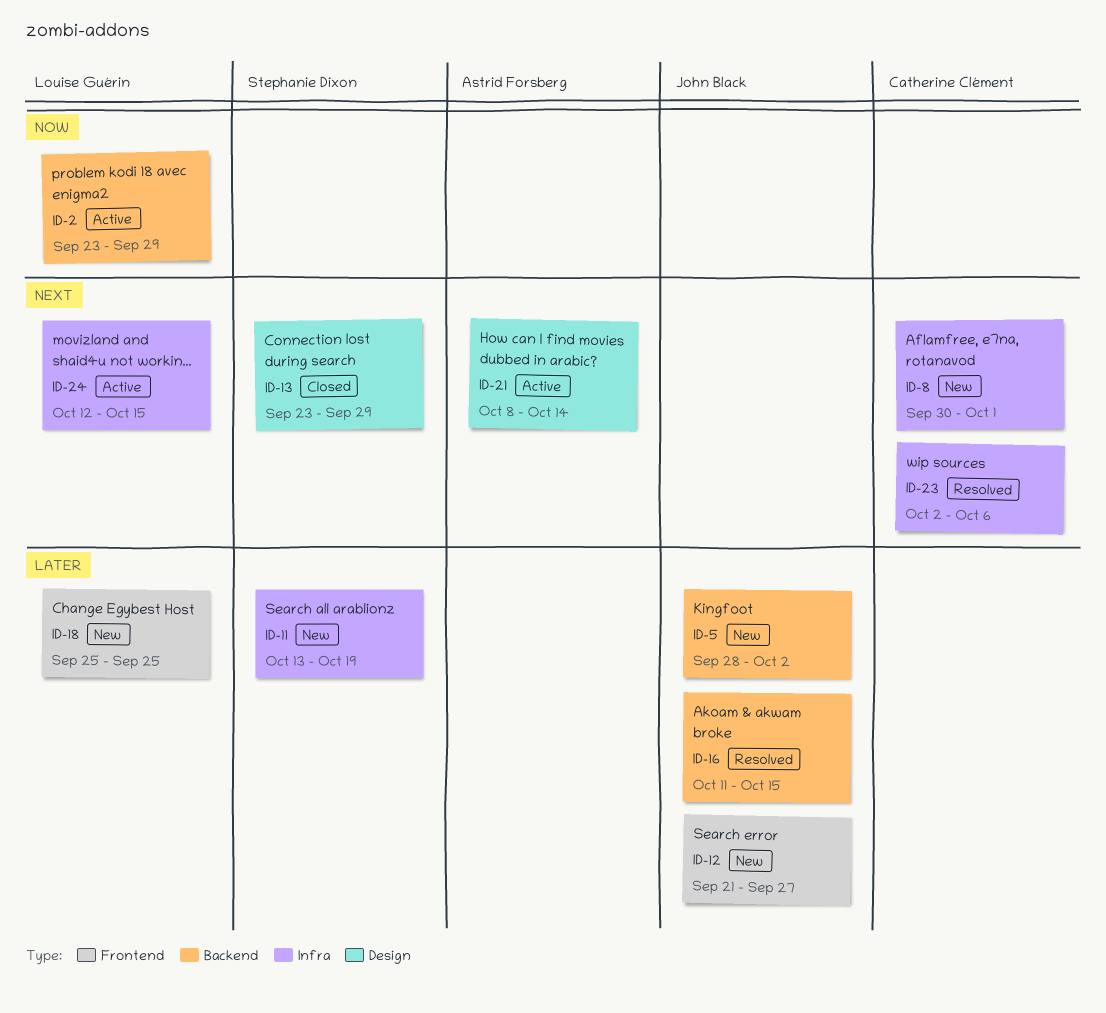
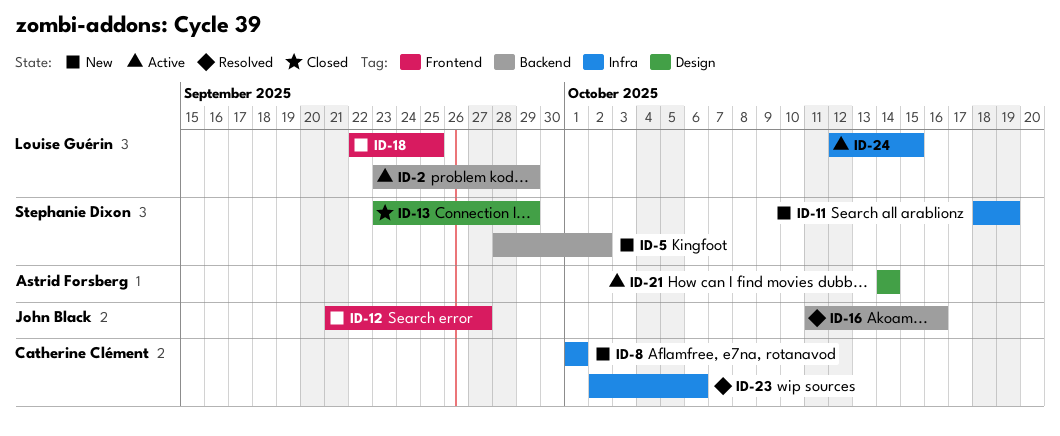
ID-5, owner: John Black -> Stephanie Dixon
ID-8, start: Sep 30 -> Oct 1
ID-11, start: Oct 13 -> Oct 18
ID-16, due: Oct 15 -> Oct 16
ID-18, start: Sep 25 -> Sep 22
ID-21, start: Oct 8 -> Oct 14

